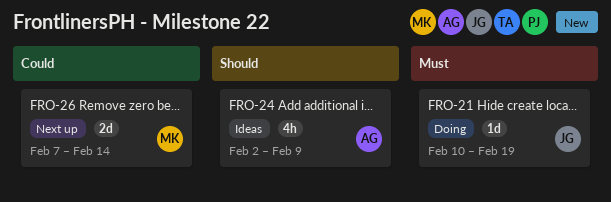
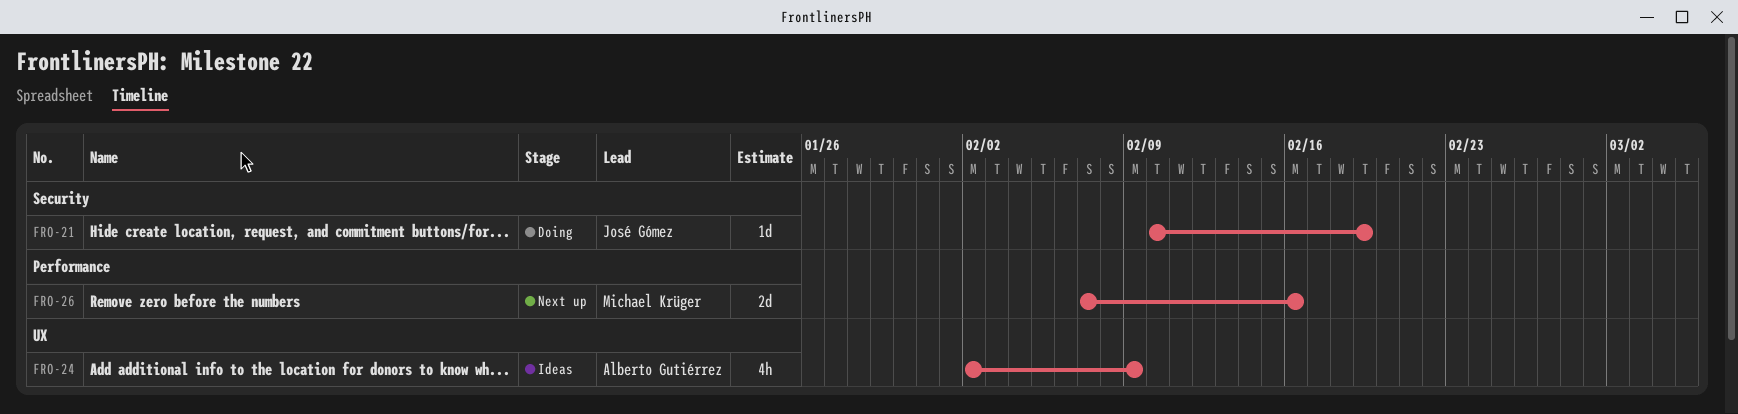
FRO-26, due: Feb 14 -> Feb 16

